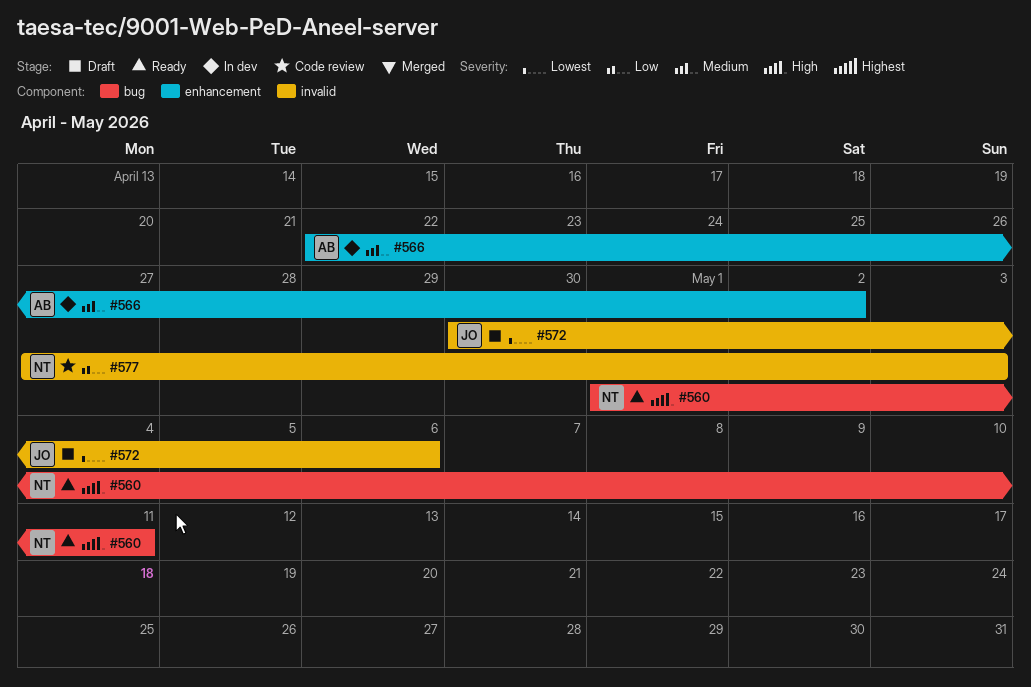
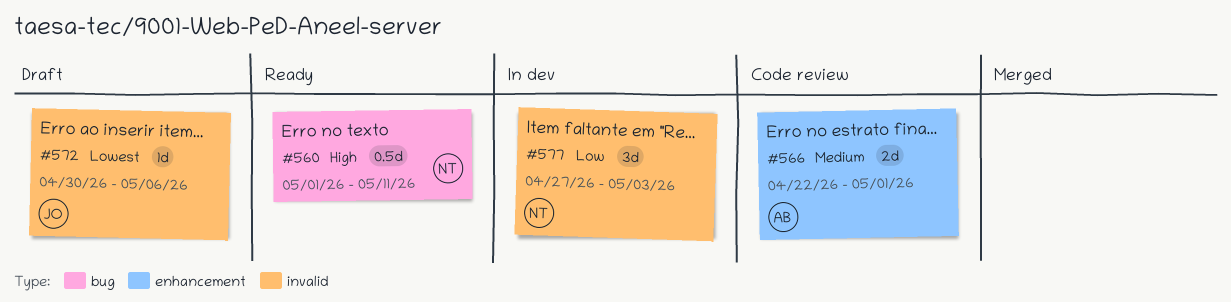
#566, status: In dev -> Code review
#566, due: May 2 -> May 1
#577, status: Code review -> In dev

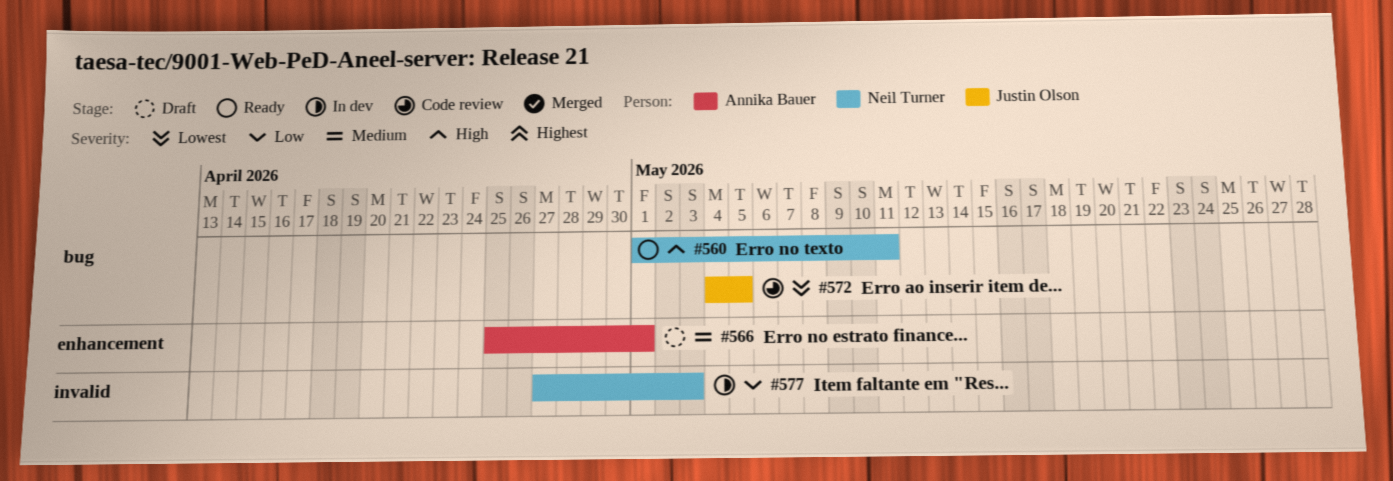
#566, status: Code review -> Draft
#566, start: Apr 22 -> Apr 25
#572, status: Draft -> Code review
#572, label: invalid -> bug
#572, start: Apr 30 -> May 4
#572, due: May 6 -> May 5

